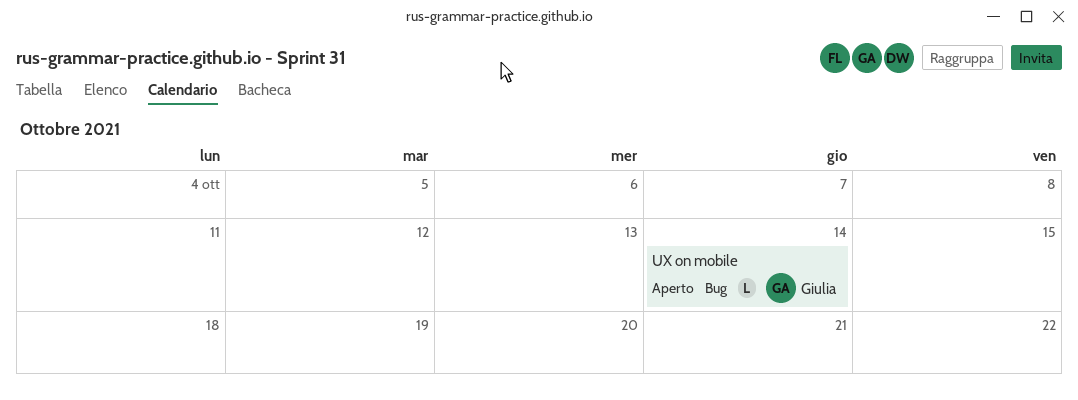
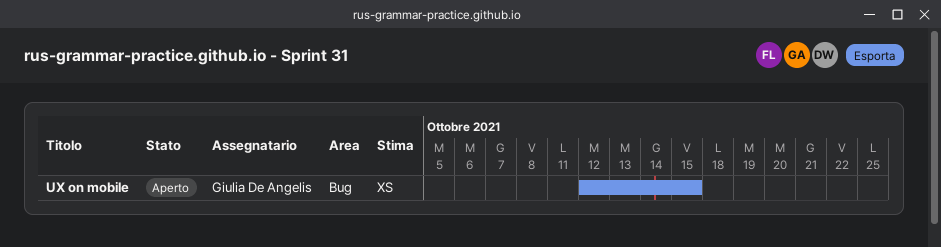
UX on mobile, estimate: L -> XS
UX on mobile, due: Oct 14 -> Oct 15

